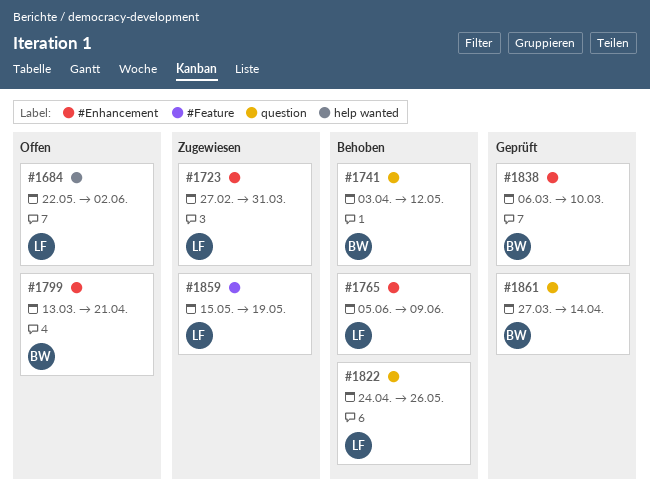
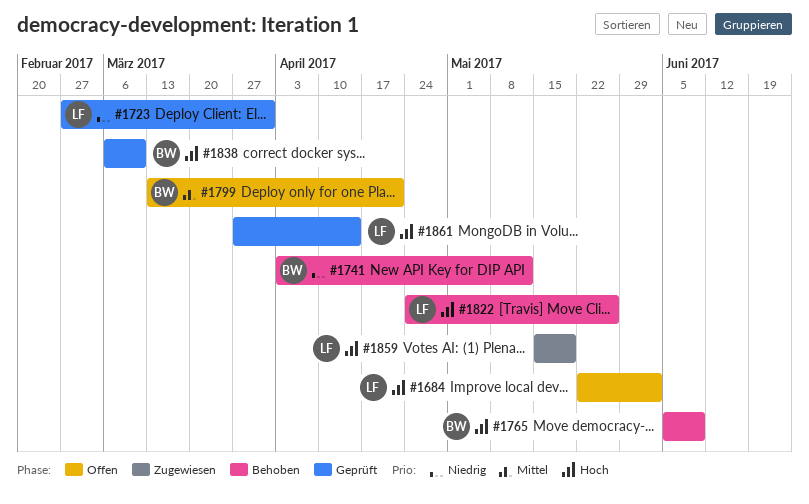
#1723, status: Zugewiesen -> Geprüft
#1765, owner: LF -> BW
#1861, owner: BW -> LF

